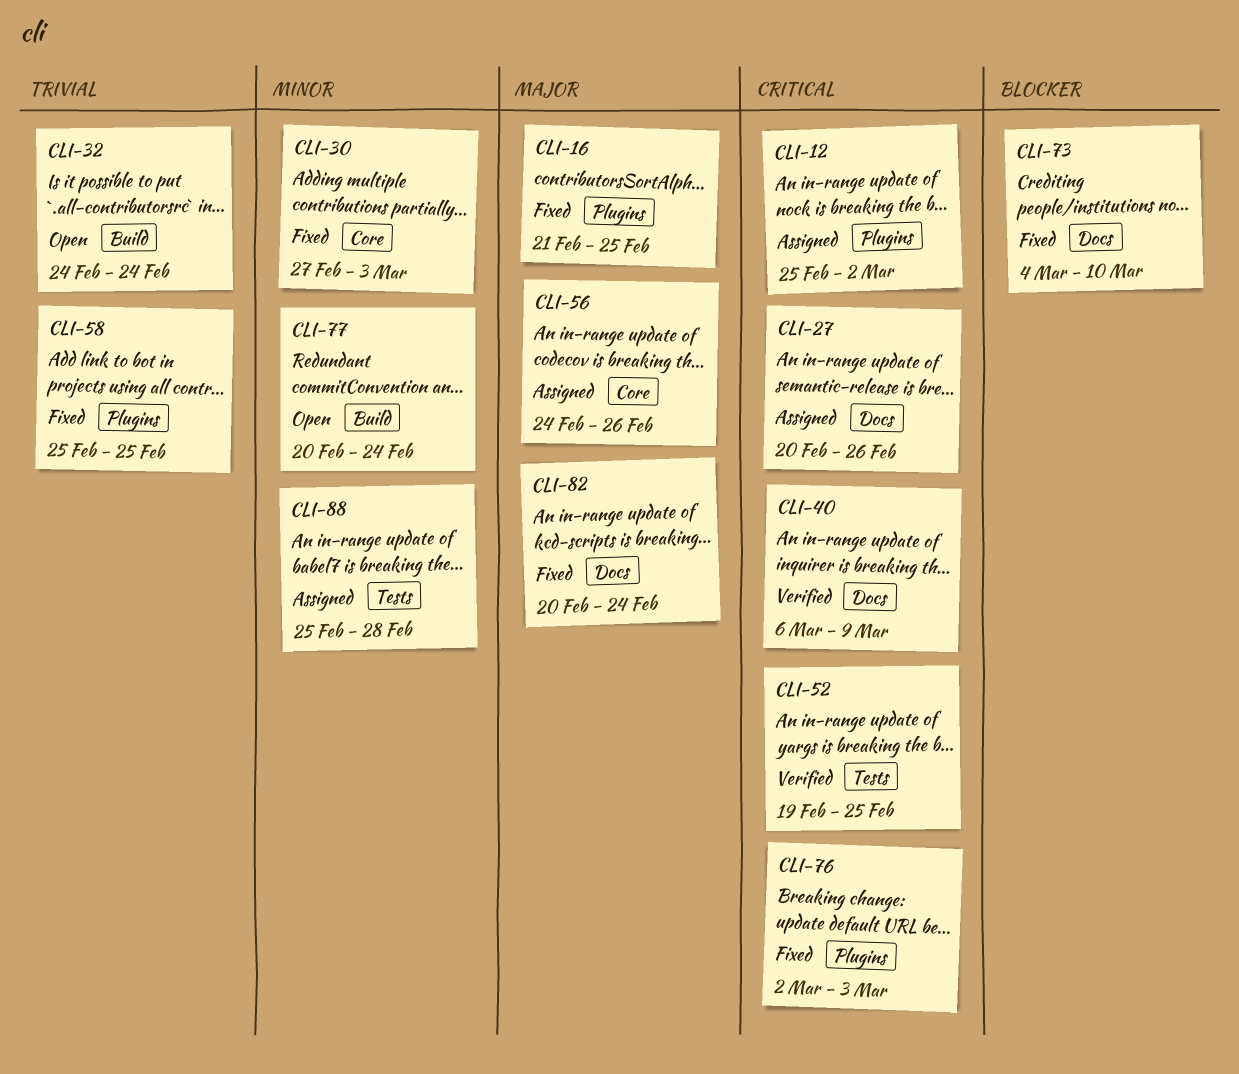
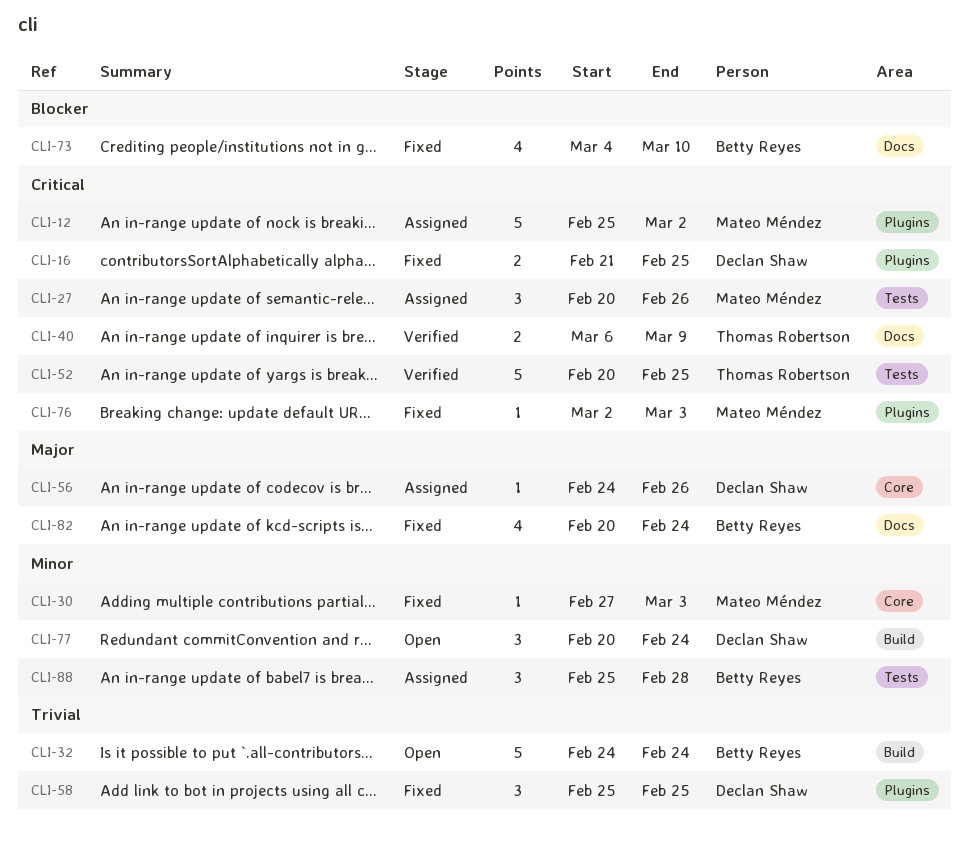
CLI-16, priority: Major -> Critical
CLI-27, label: Docs -> Tests
CLI-52, start: Feb 19 -> Feb 20

